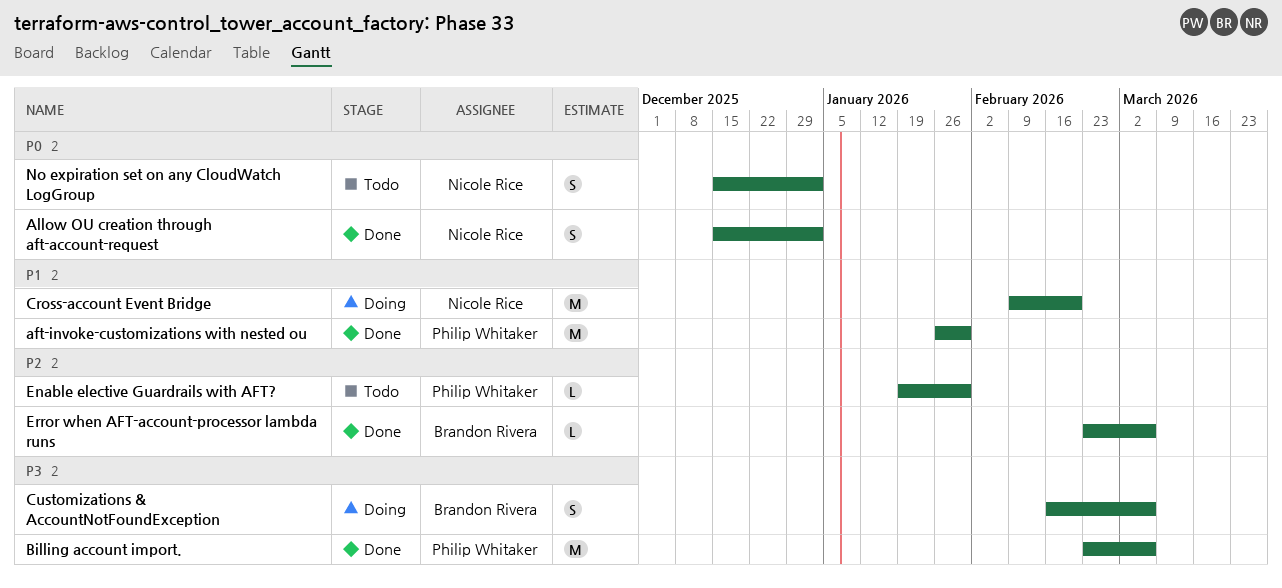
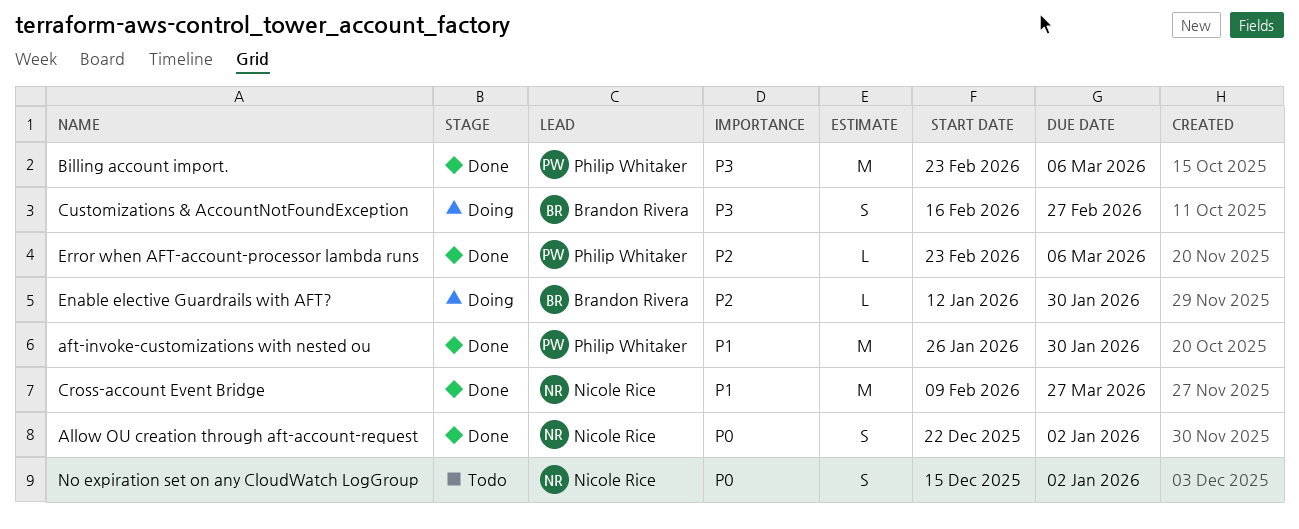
Allow OU creation through aft-account-request, start: Dec 15 -> Dec 22
Cross-account Event Bridge, status: Doing -> Done
Cross-account Event Bridge, due: Feb 20 -> Mar 27
Customizations & AccountNotFoundException, due: Mar 6 -> Feb 27
Enable elective Guardrails with AFT?, status: Todo -> Doing
Enable elective Guardrails with AFT?, owner: Philip Whitaker -> Brandon Rivera
Enable elective Guardrails with AFT?, start: Jan 19 -> Jan 12
Error when AFT-account-processor lambda runs, owner: Brandon Rivera -> Philip Whitaker

